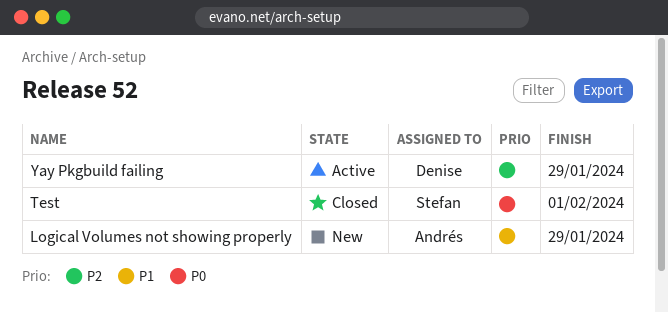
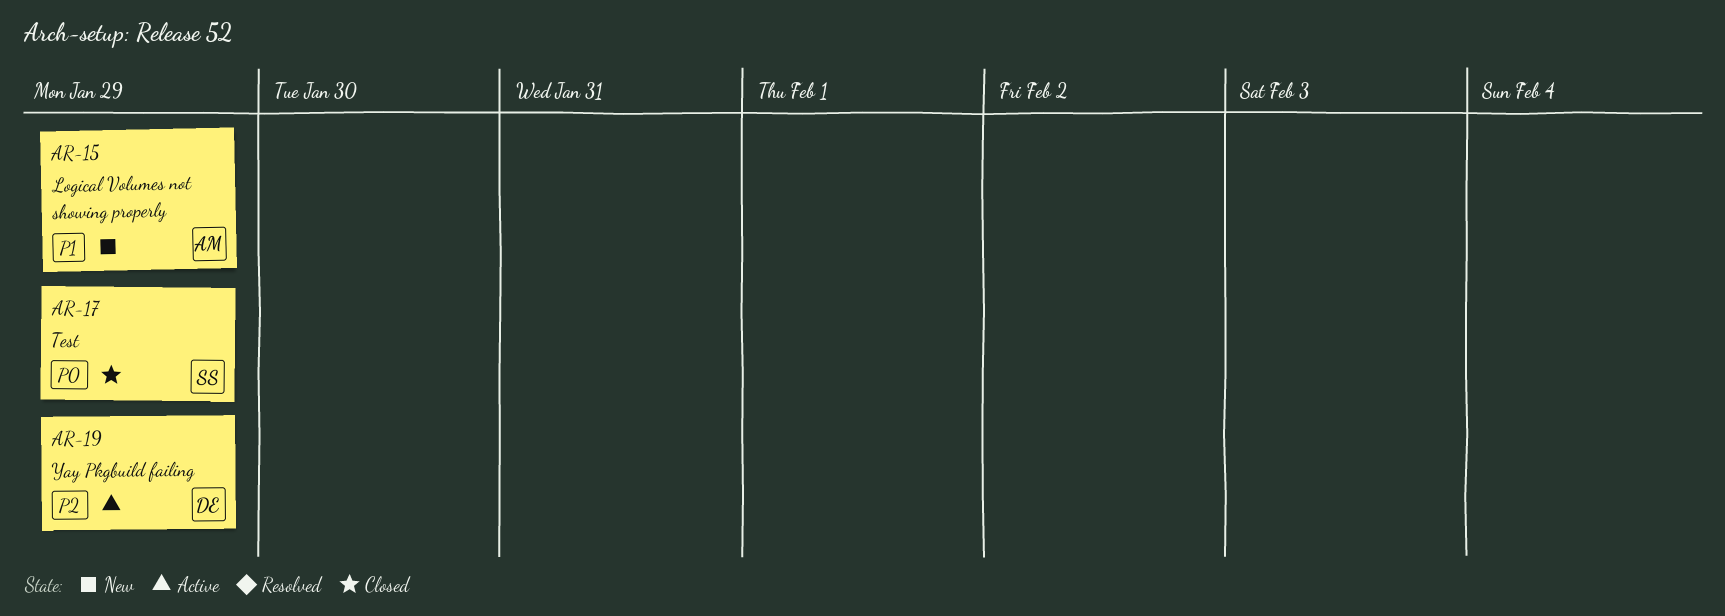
Test, due: Feb 1 -> Jan 29

